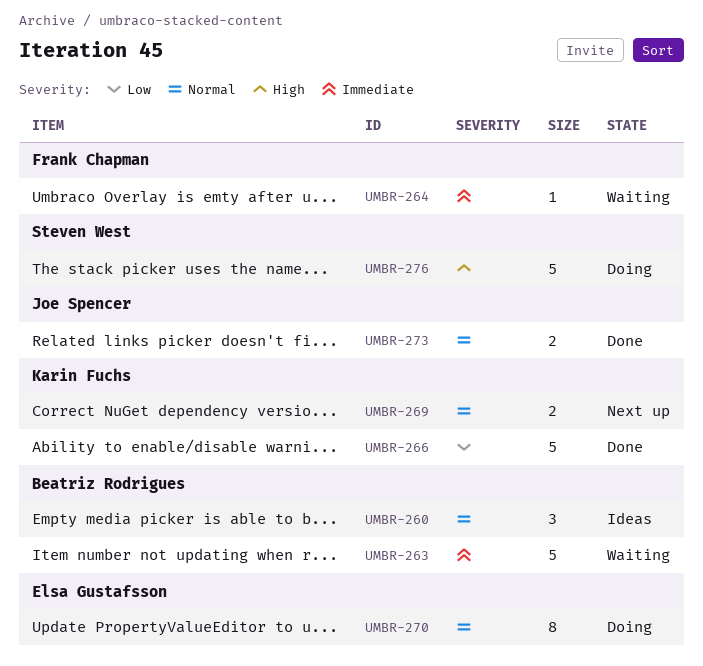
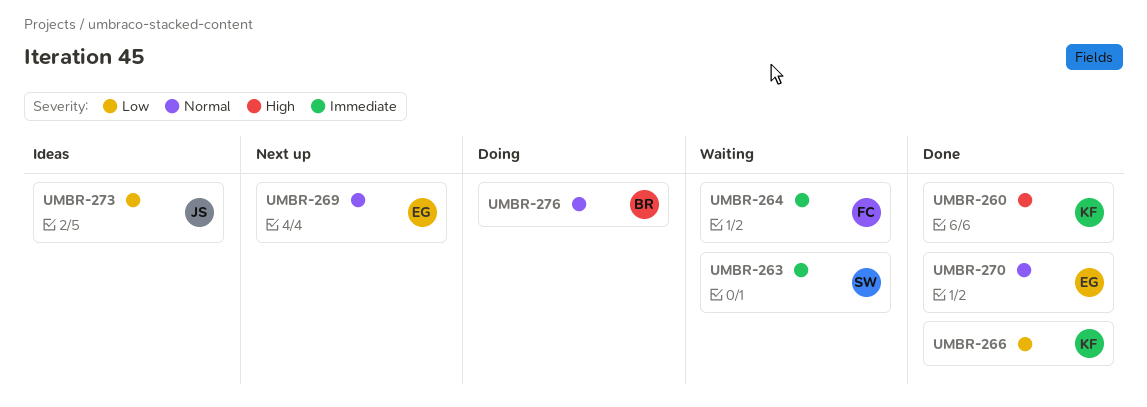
UMBR-260, status: Ideas -> Done
UMBR-260, owner: Beatriz Rodrigues -> Karin Fuchs
UMBR-260, priority: Normal -> High
UMBR-263, owner: Beatriz Rodrigues -> Steven West
UMBR-269, owner: Karin Fuchs -> Elsa Gustafsson
UMBR-270, status: Doing -> Done
UMBR-273, status: Done -> Ideas
UMBR-273, priority: Normal -> Low
UMBR-276, owner: Steven West -> Beatriz Rodrigues
UMBR-276, priority: High -> Normal

